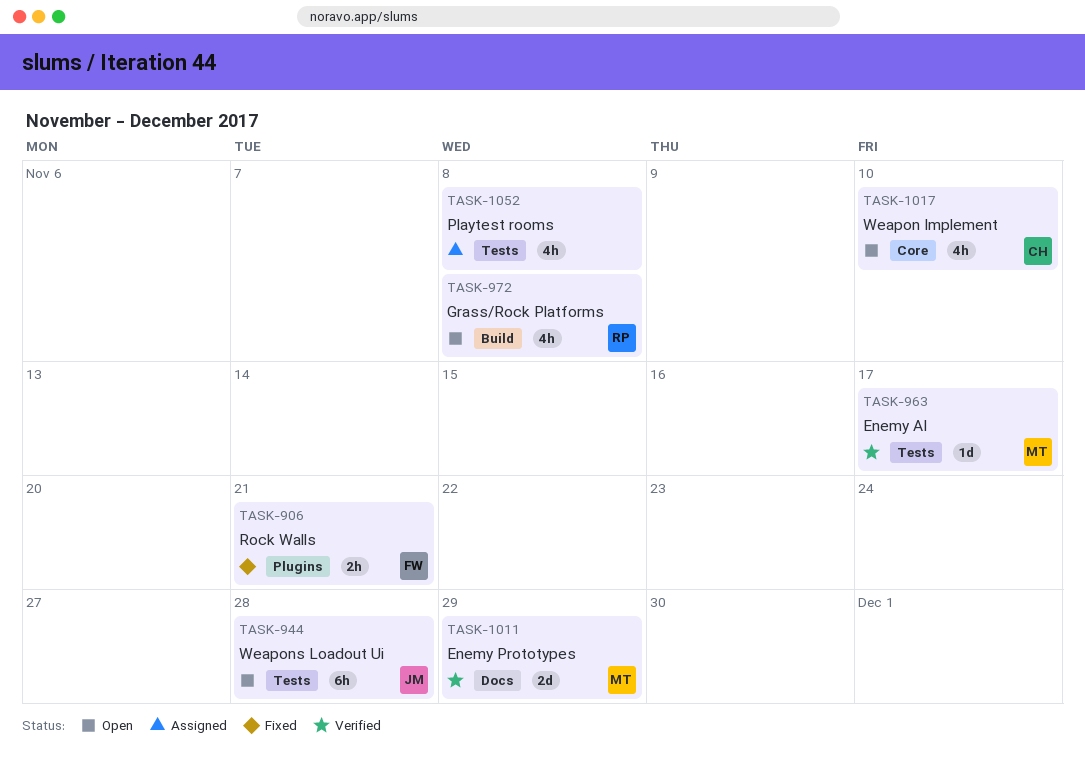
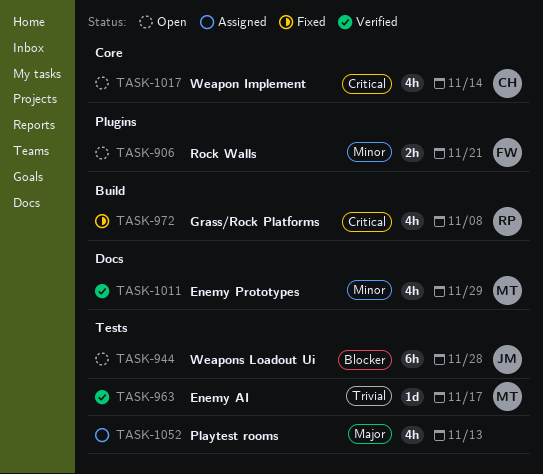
TASK-906, status: Fixed -> Open
TASK-972, status: Open -> Fixed
TASK-1011, estimate: 2d -> 4h
TASK-1017, due: Nov 10 -> Nov 14
TASK-1052, due: Nov 8 -> Nov 13

